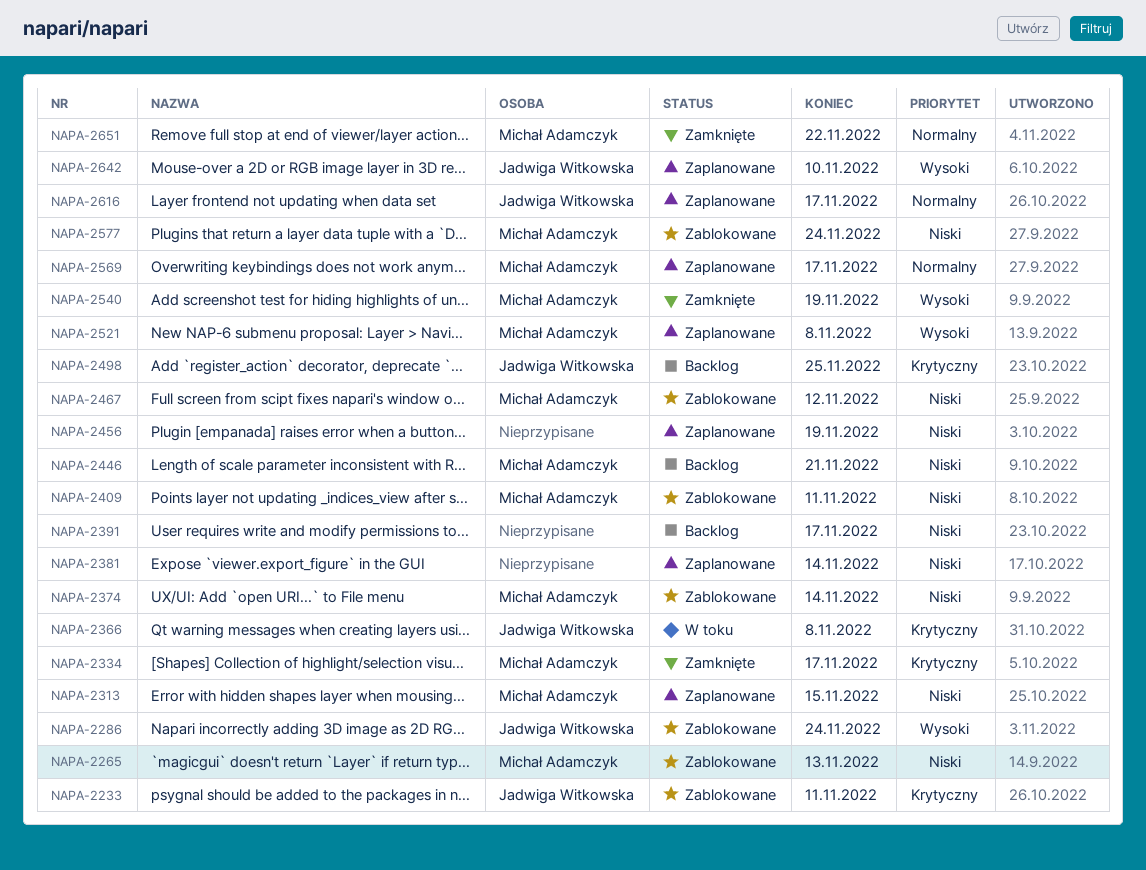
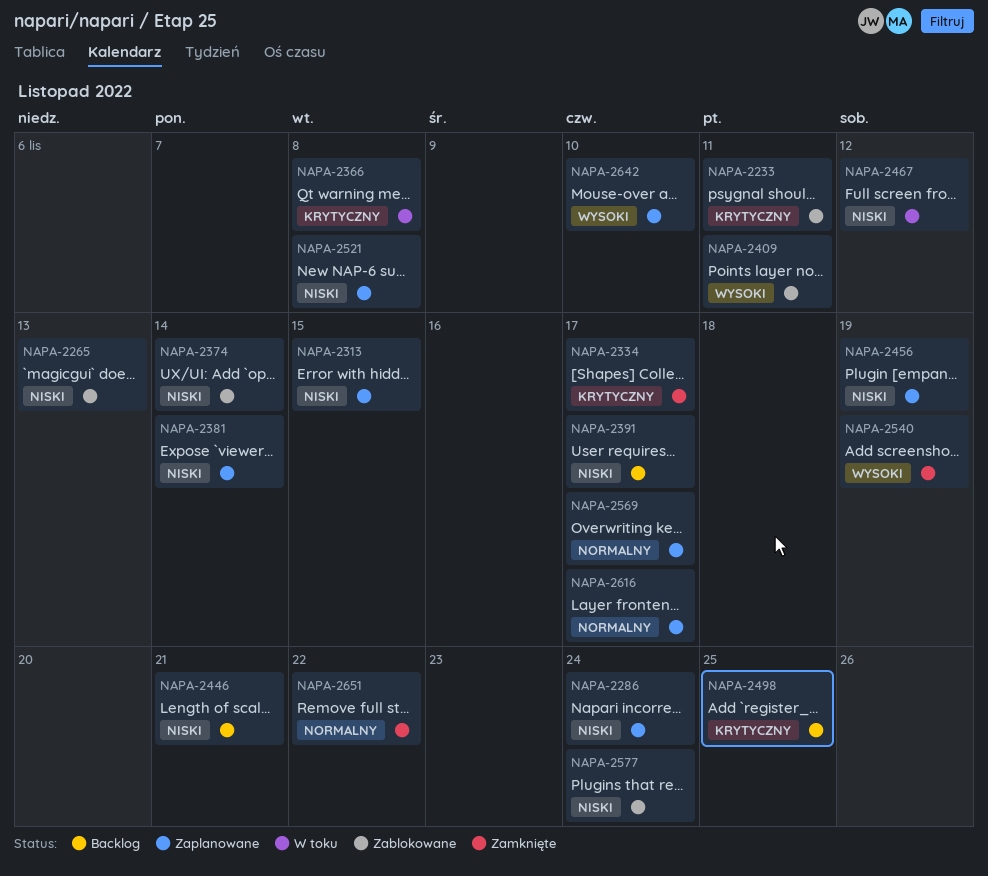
NAPA-2286, status: Zablokowane -> Zaplanowane
NAPA-2286, priority: Wysoki -> Niski
NAPA-2409, priority: Niski -> Wysoki
NAPA-2467, status: Zablokowane -> W toku
NAPA-2521, priority: Wysoki -> Niski

